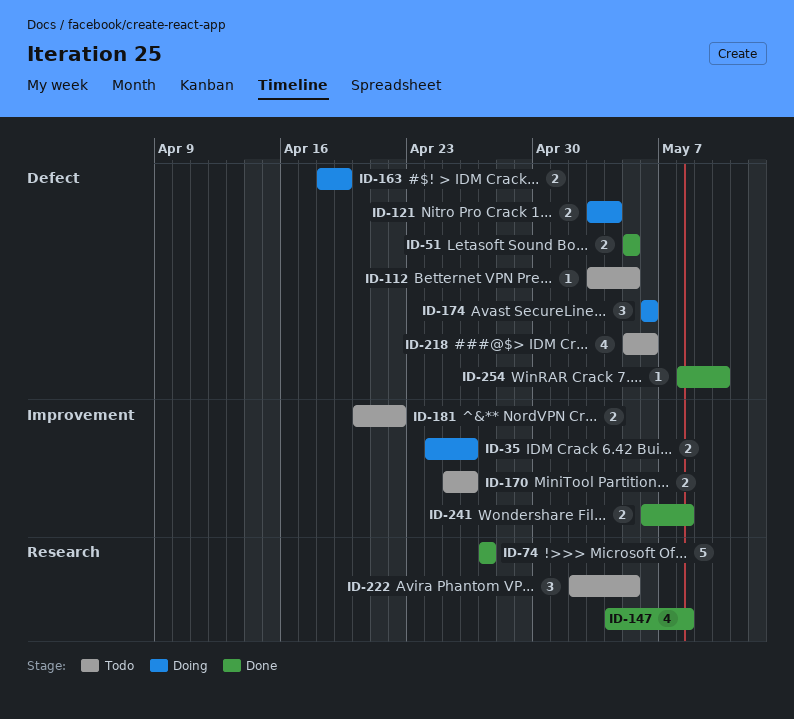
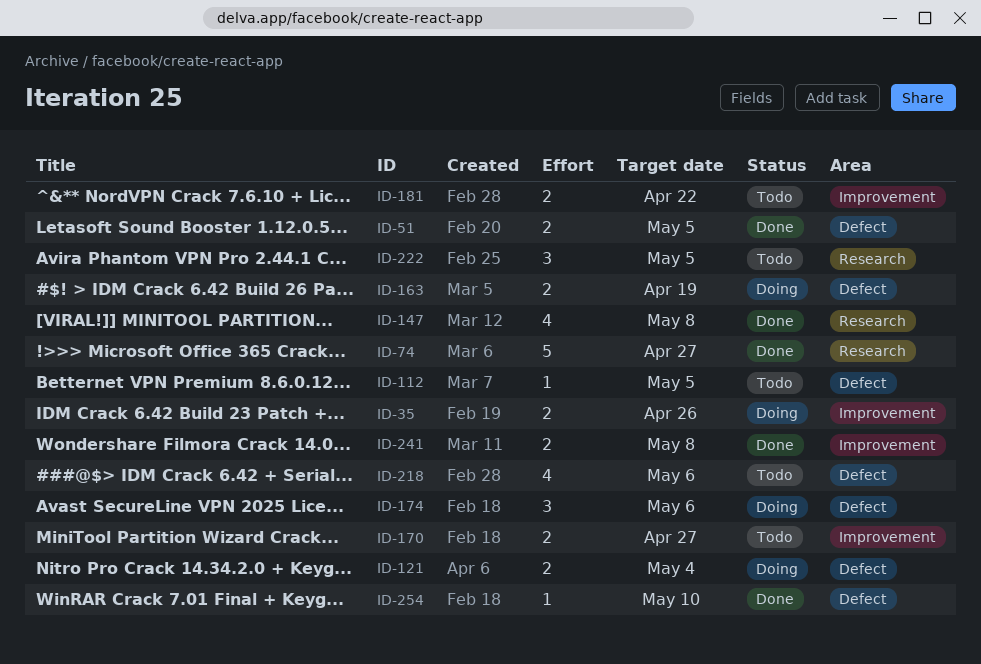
ID-170, due: Apr 26 -> Apr 27

